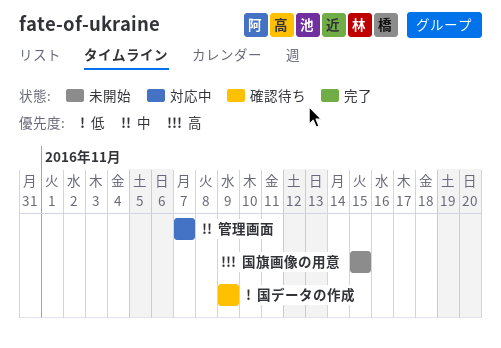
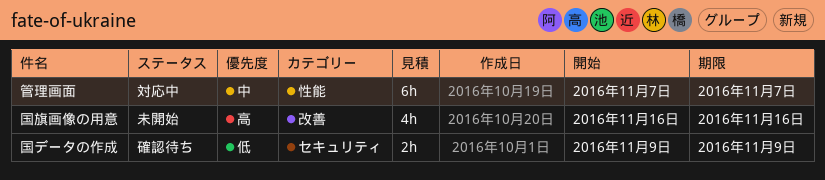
国旗画像の用意, start: Nov 15 -> Nov 16
国旗画像の用意, due: Nov 15 -> Nov 16

